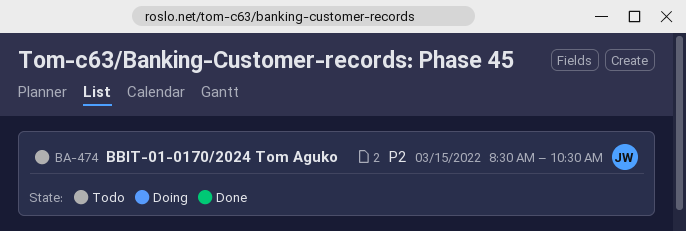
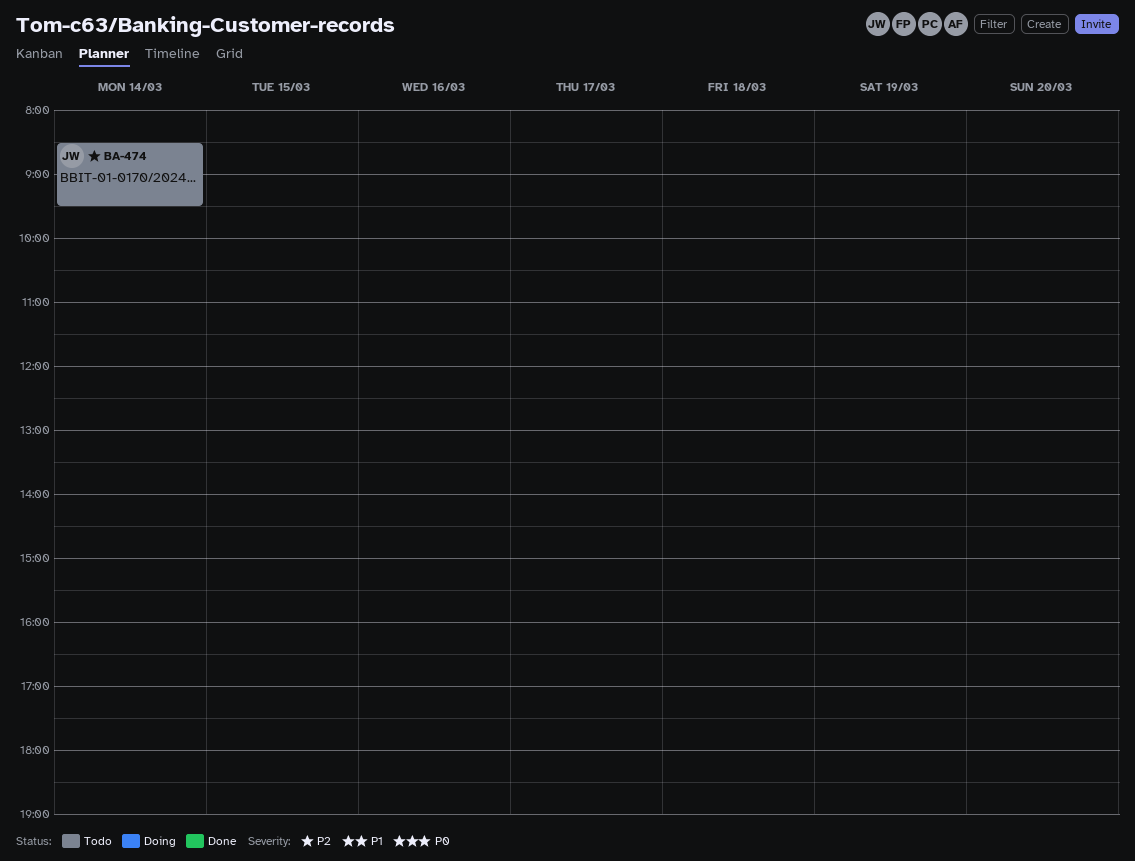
BA-474, day: Mar 15 -> Mar 14
BA-474, ends: 10:30 -> 09:30

